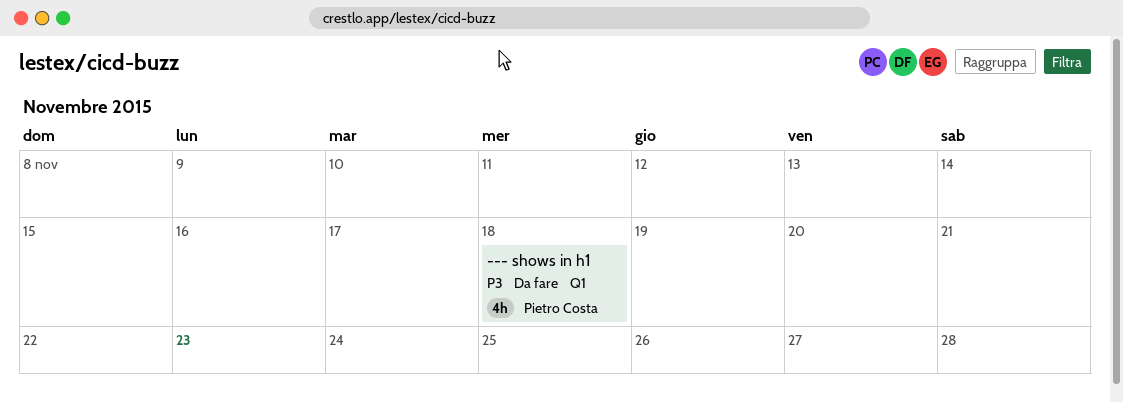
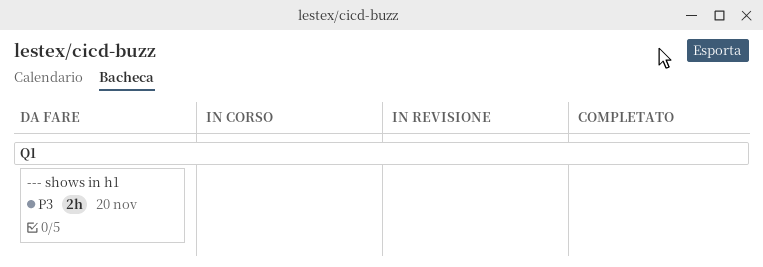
--- shows in h1, estimate: 4h -> 2h
--- shows in h1, due: Nov 18 -> Nov 20

